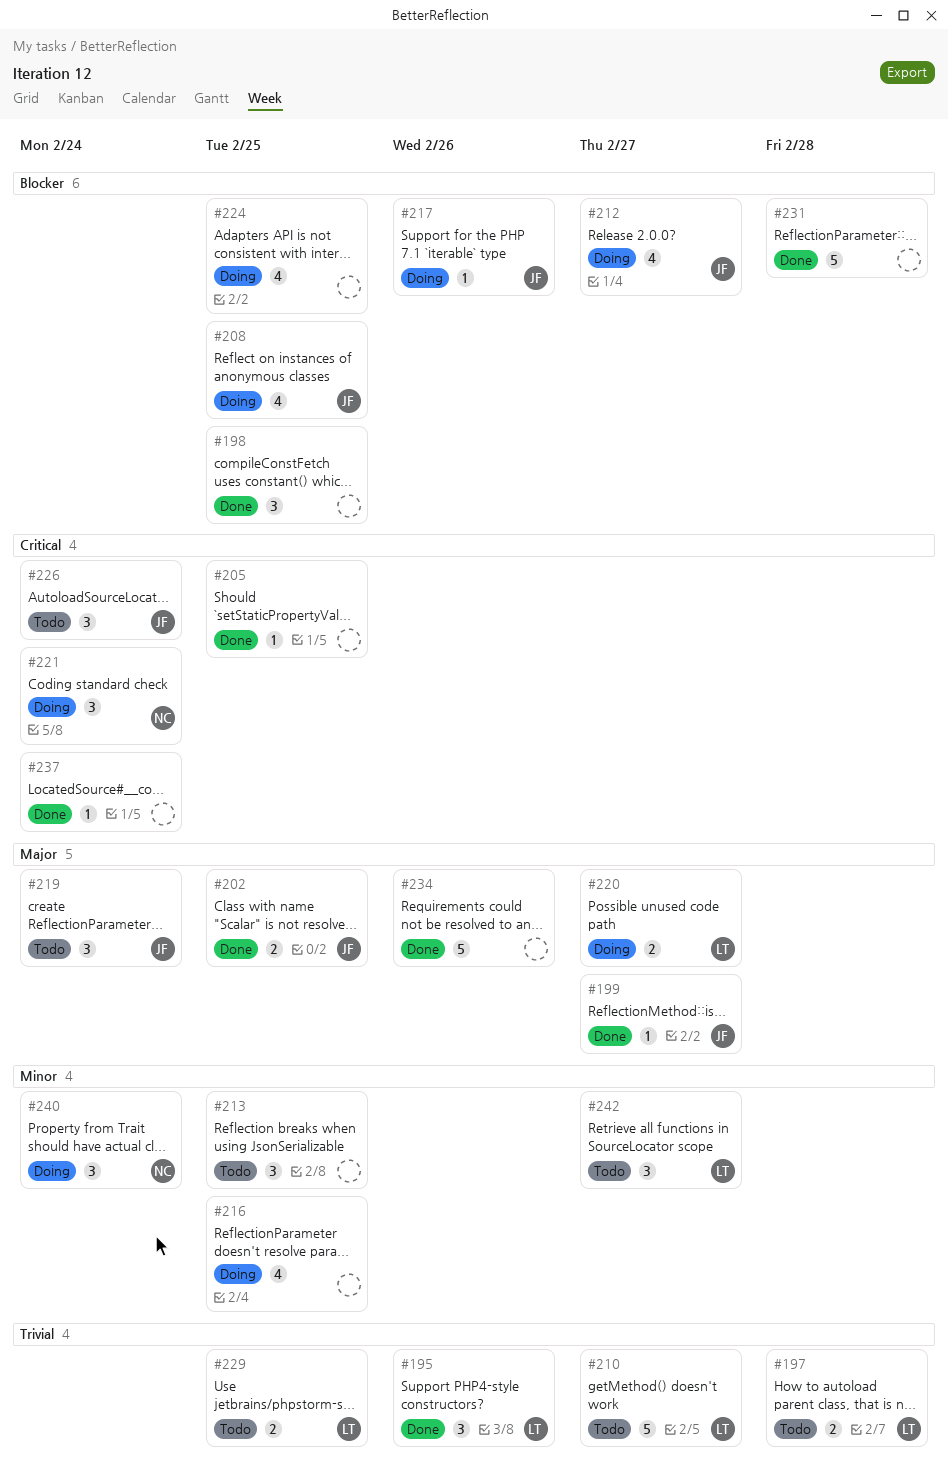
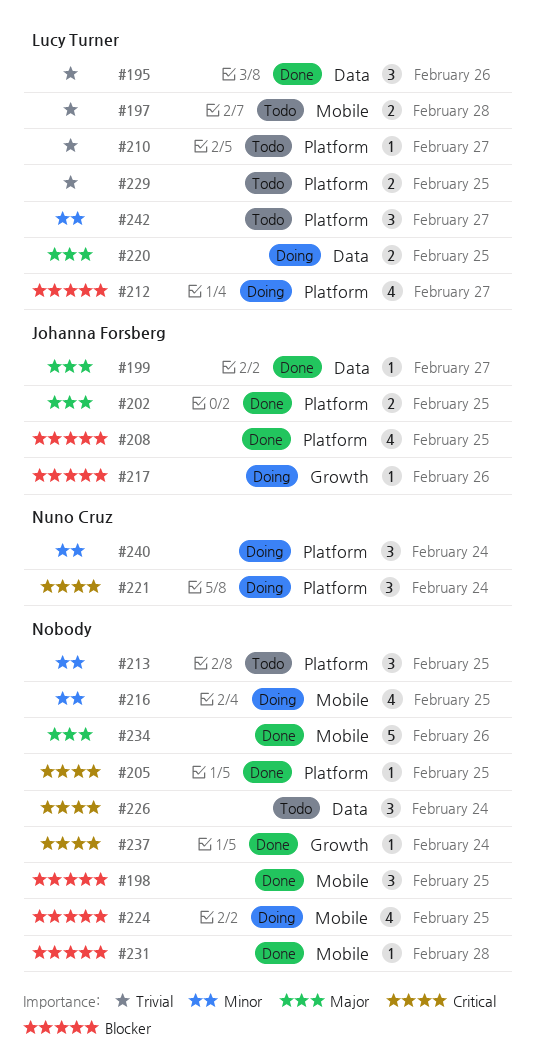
#208, status: Doing -> Done
#210, estimate: 5 -> 1
#212, owner: Johanna Forsberg -> Lucy Turner
#219: present -> none
#220, due: Feb 27 -> Feb 25
#226, owner: Johanna Forsberg -> none
#231, estimate: 5 -> 1

